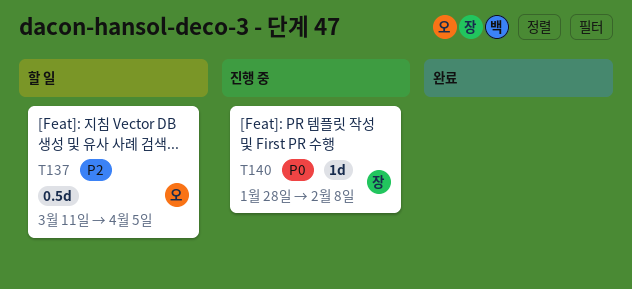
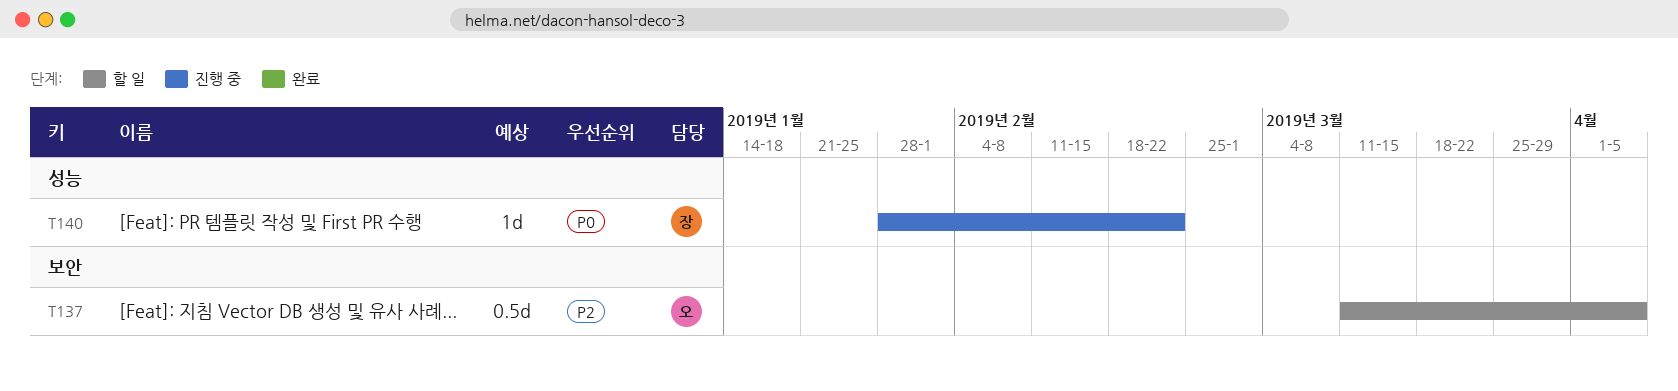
T140, due: Feb 8 -> Feb 22

